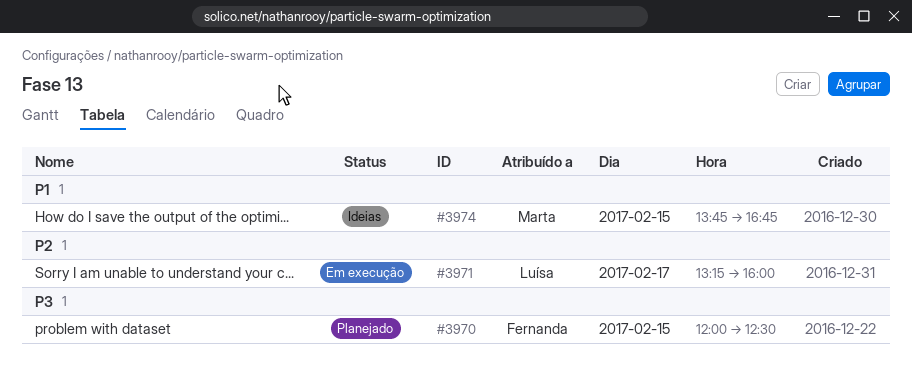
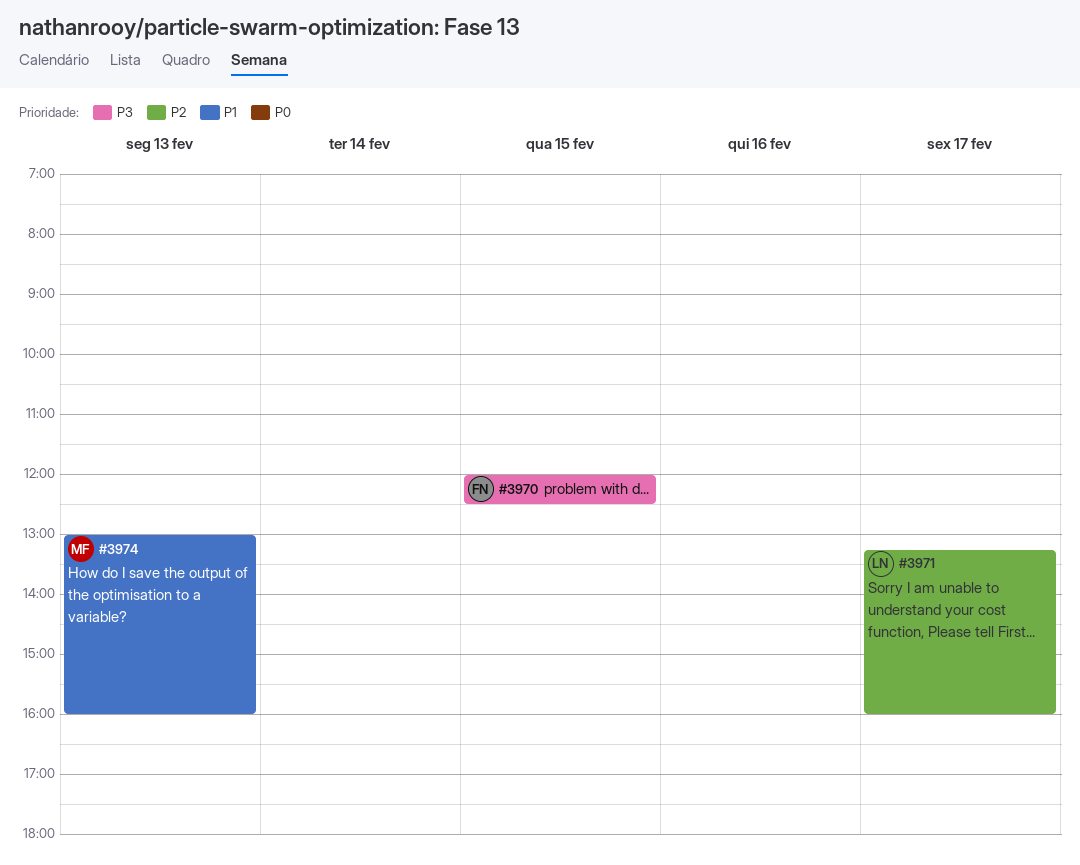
#3974, day: Feb 15 -> Feb 13
#3974, begins: 13:45 -> 13:00
#3974, ends: 16:45 -> 16:00

